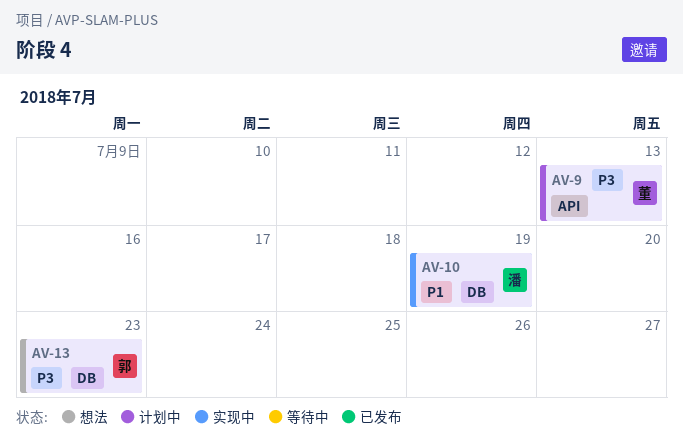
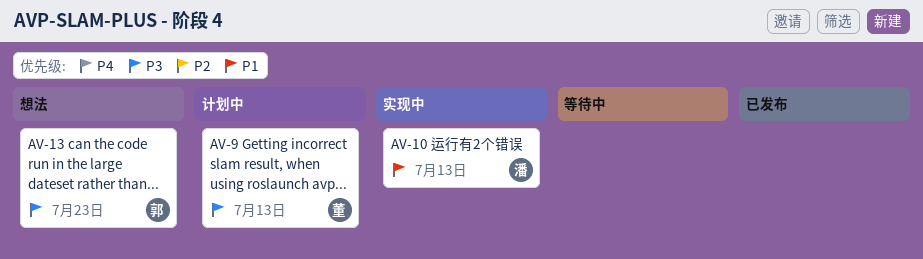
AV-10, due: Jul 19 -> Jul 13

